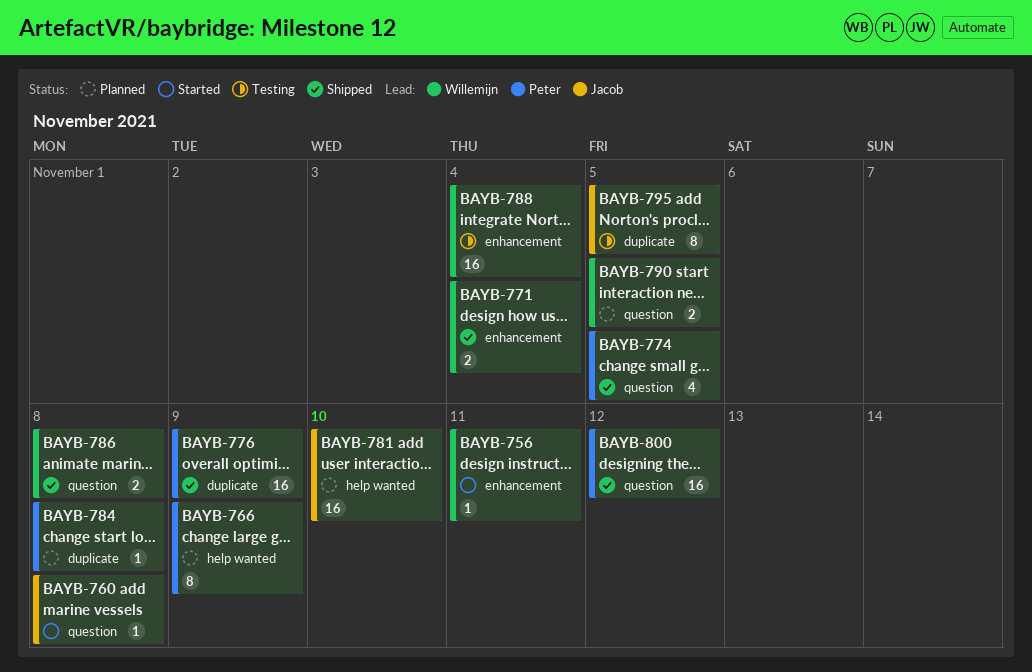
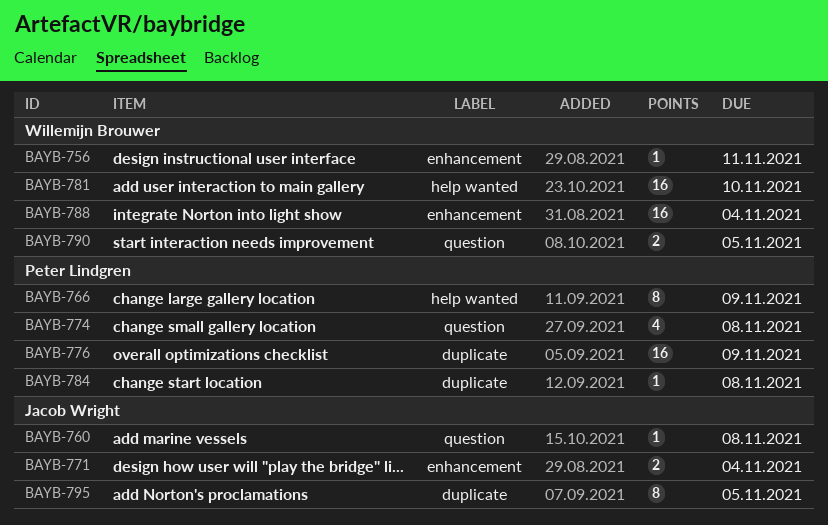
BAYB-771, owner: Willemijn Brouwer -> Jacob Wright
BAYB-774, due: Nov 5 -> Nov 8
BAYB-781, owner: Jacob Wright -> Willemijn Brouwer
BAYB-786: present -> none
BAYB-800: present -> none

